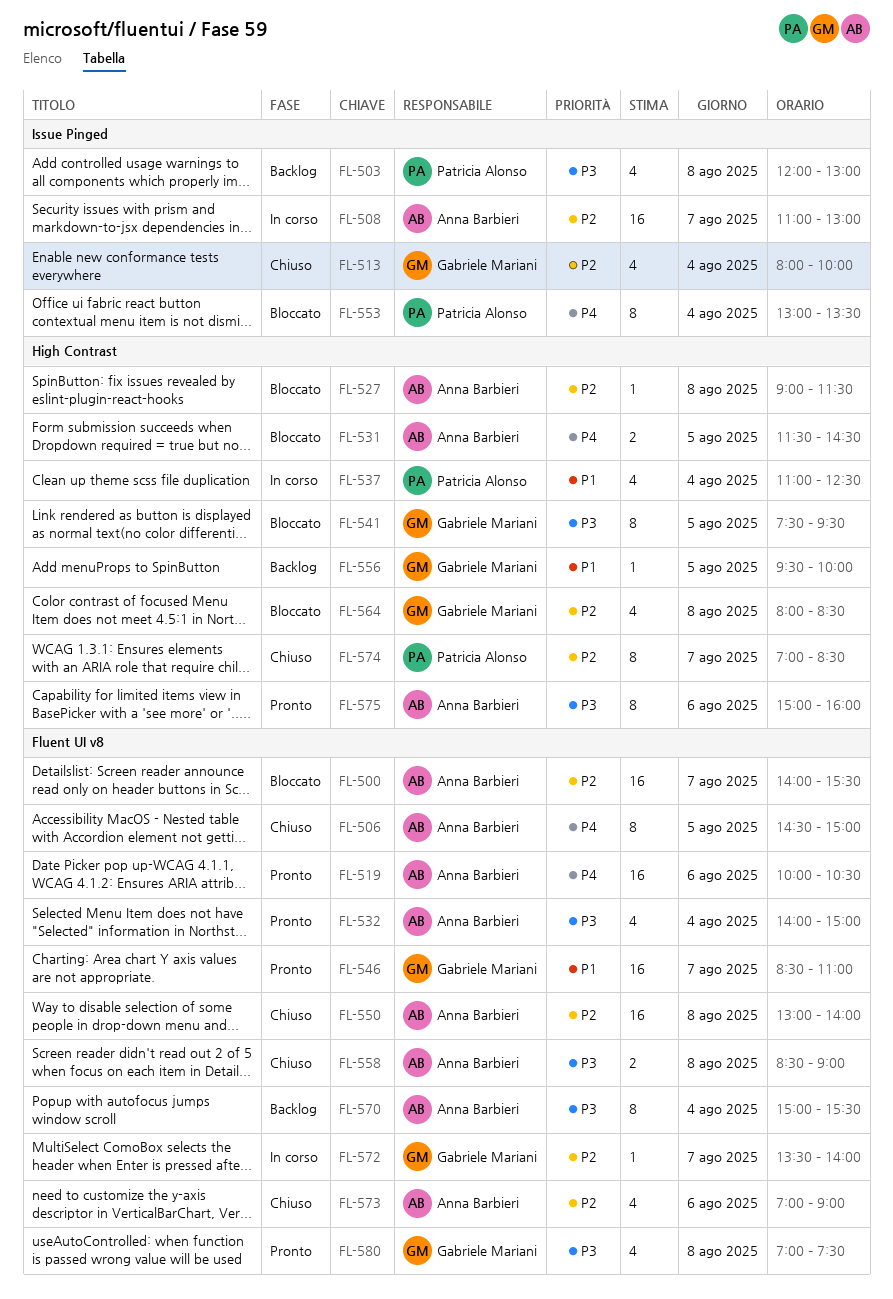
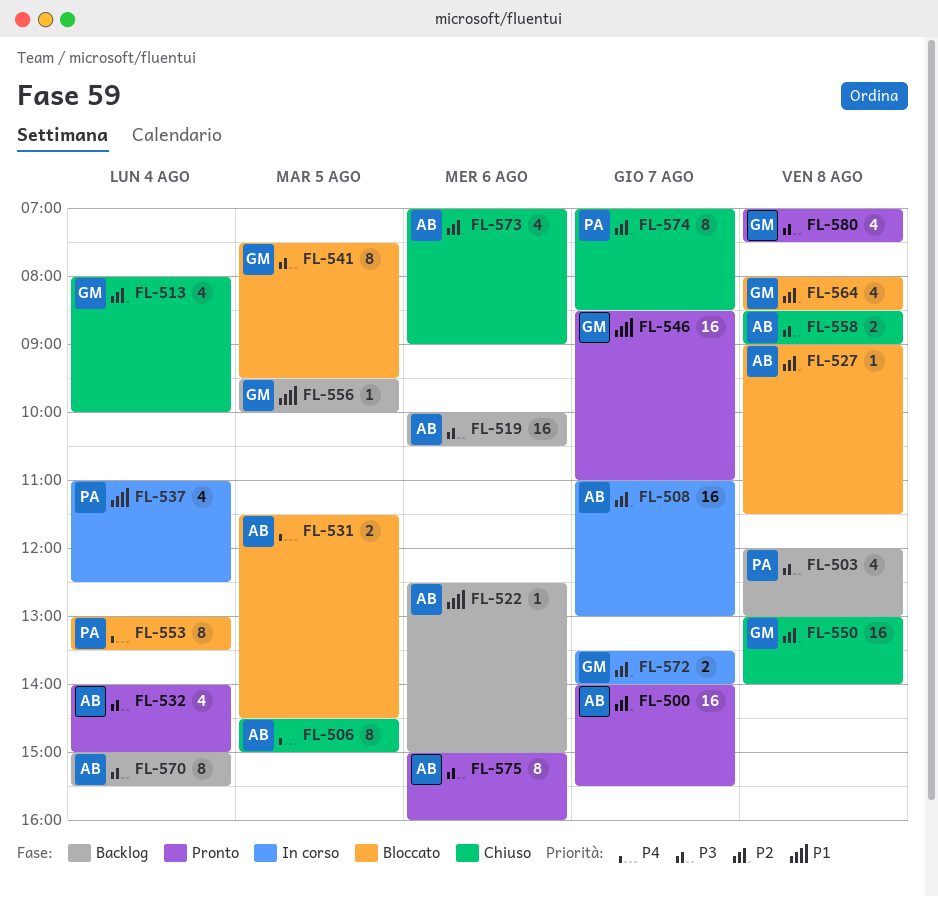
FL-500, status: Bloccato -> Pronto
FL-519, status: Pronto -> Backlog
FL-519, priority: P4 -> P3
FL-522: none -> present
FL-550, owner: Anna Barbieri -> Gabriele Mariani
FL-572, estimate: 1 -> 2

